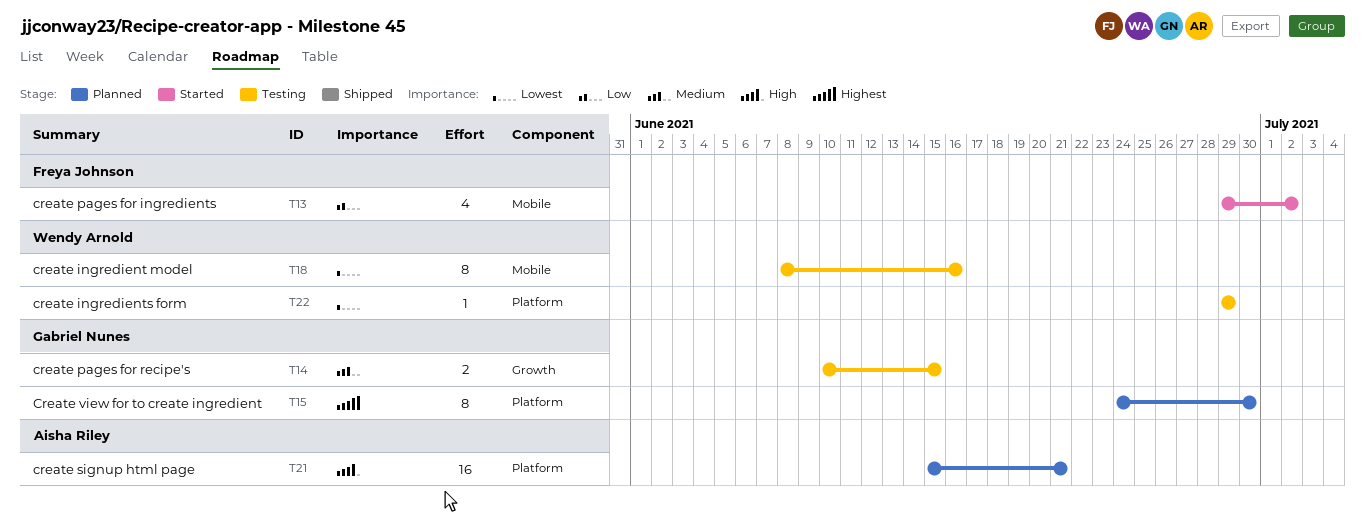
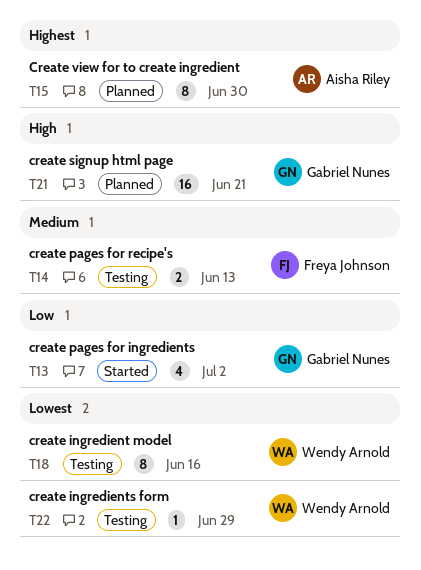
T13, owner: Freya Johnson -> Gabriel Nunes
T14, owner: Gabriel Nunes -> Freya Johnson
T14, due: Jun 15 -> Jun 13
T15, owner: Gabriel Nunes -> Aisha Riley
T21, owner: Aisha Riley -> Gabriel Nunes

